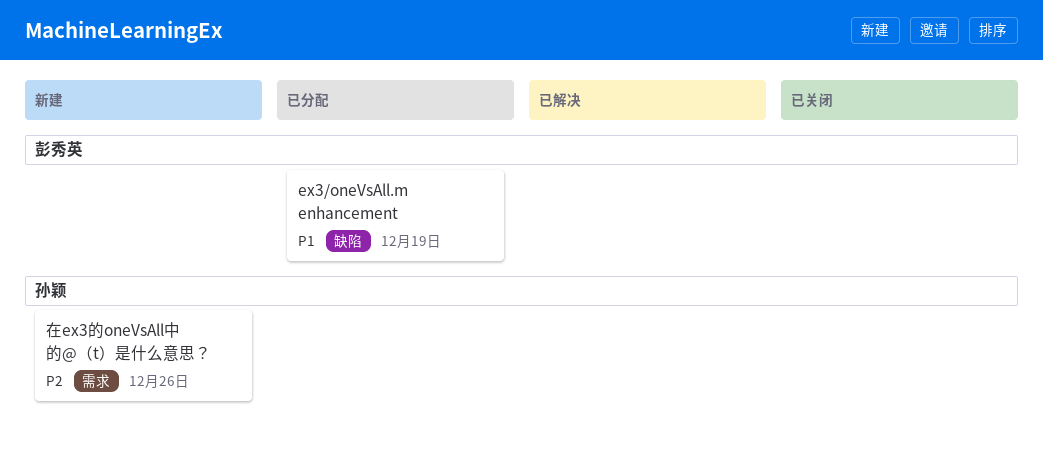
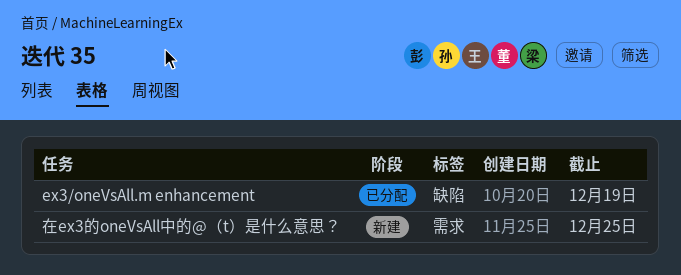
在ex3的oneVsAll中的@（t）是什么意思？, due: Dec 26 -> Dec 25

